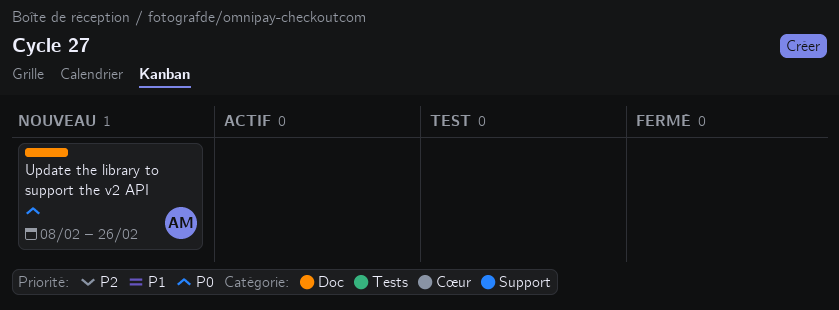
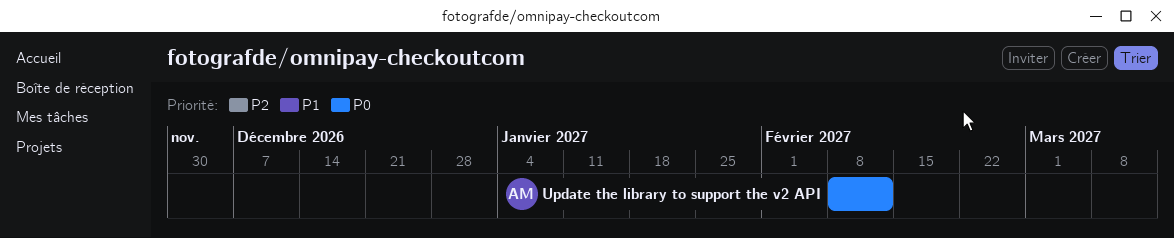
Update the library to support the v2 API, due: Feb 26 -> Feb 12

